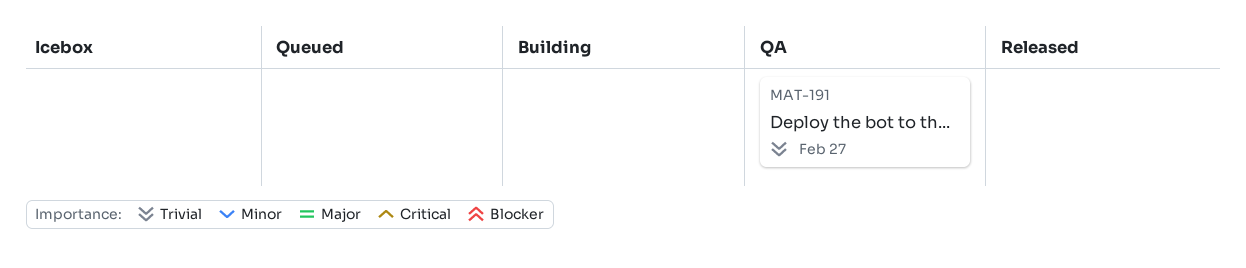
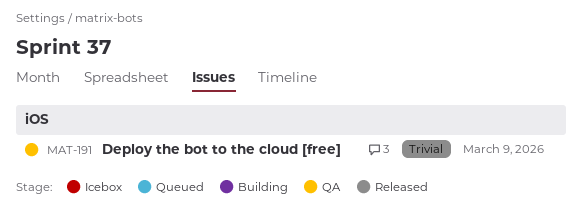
MAT-191, due: Feb 27 -> Mar 9

